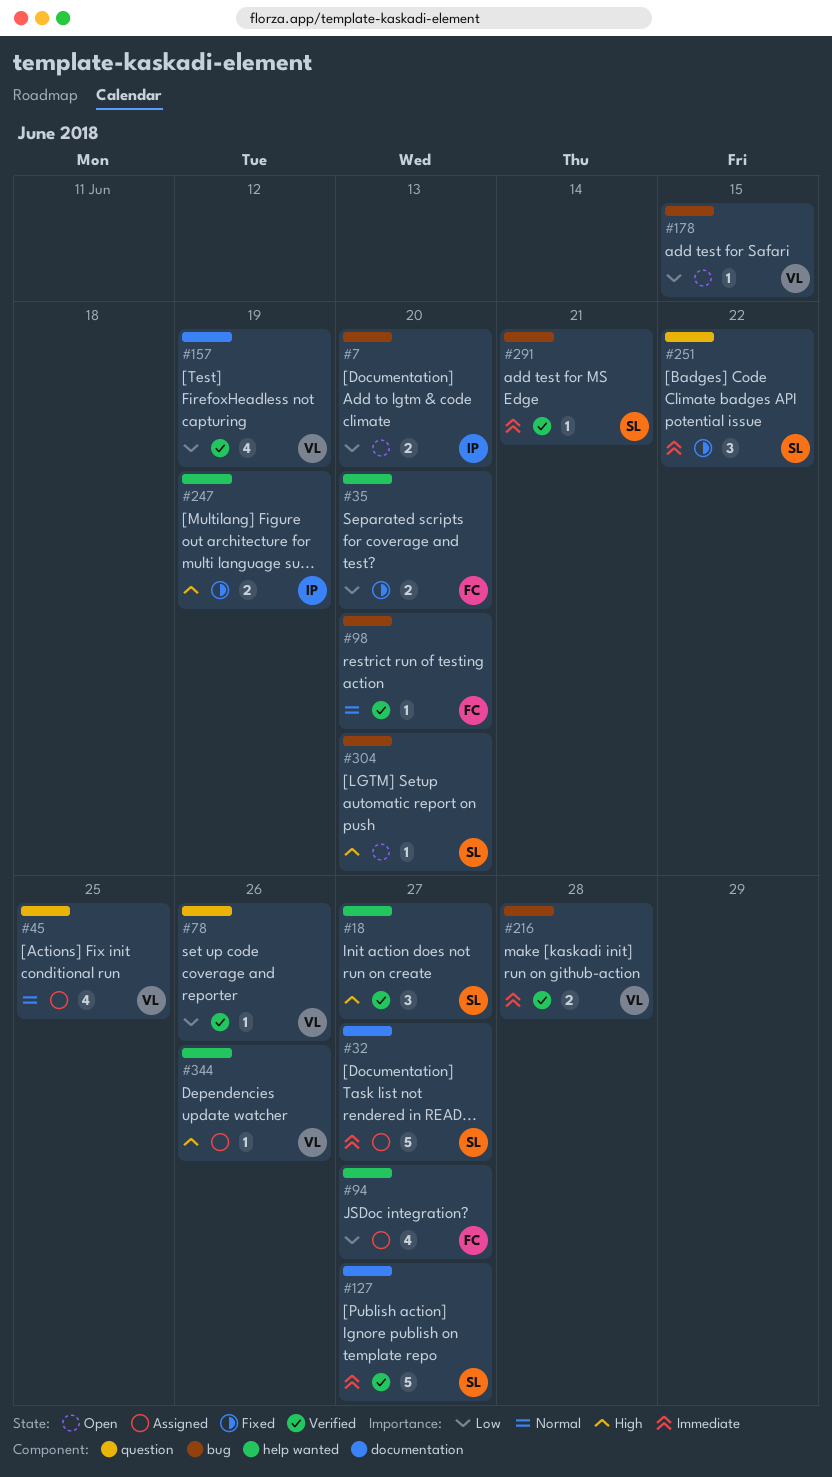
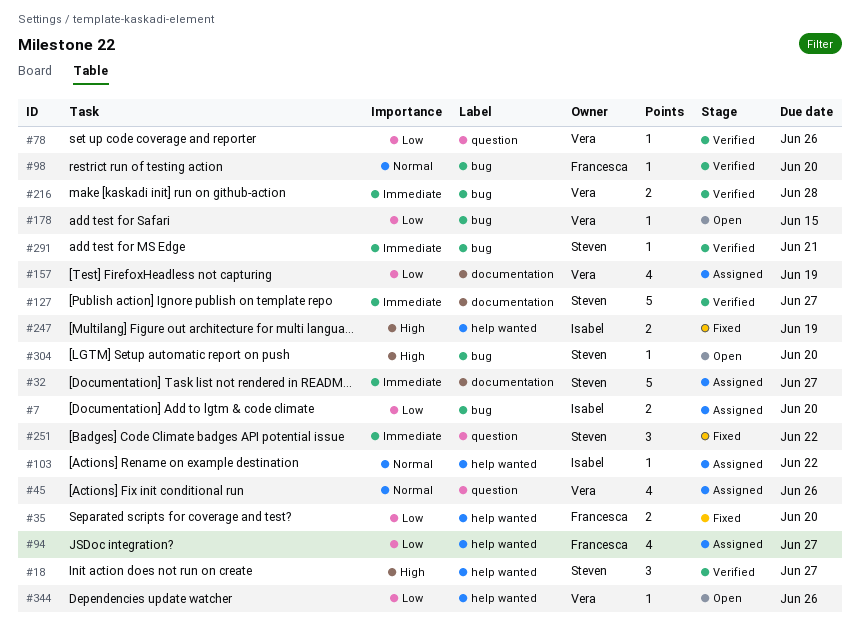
#7, status: Open -> Assigned
#45, due: Jun 25 -> Jun 26
#103: none -> present
#157, status: Verified -> Assigned
#344, status: Assigned -> Open
#344, priority: High -> Low

